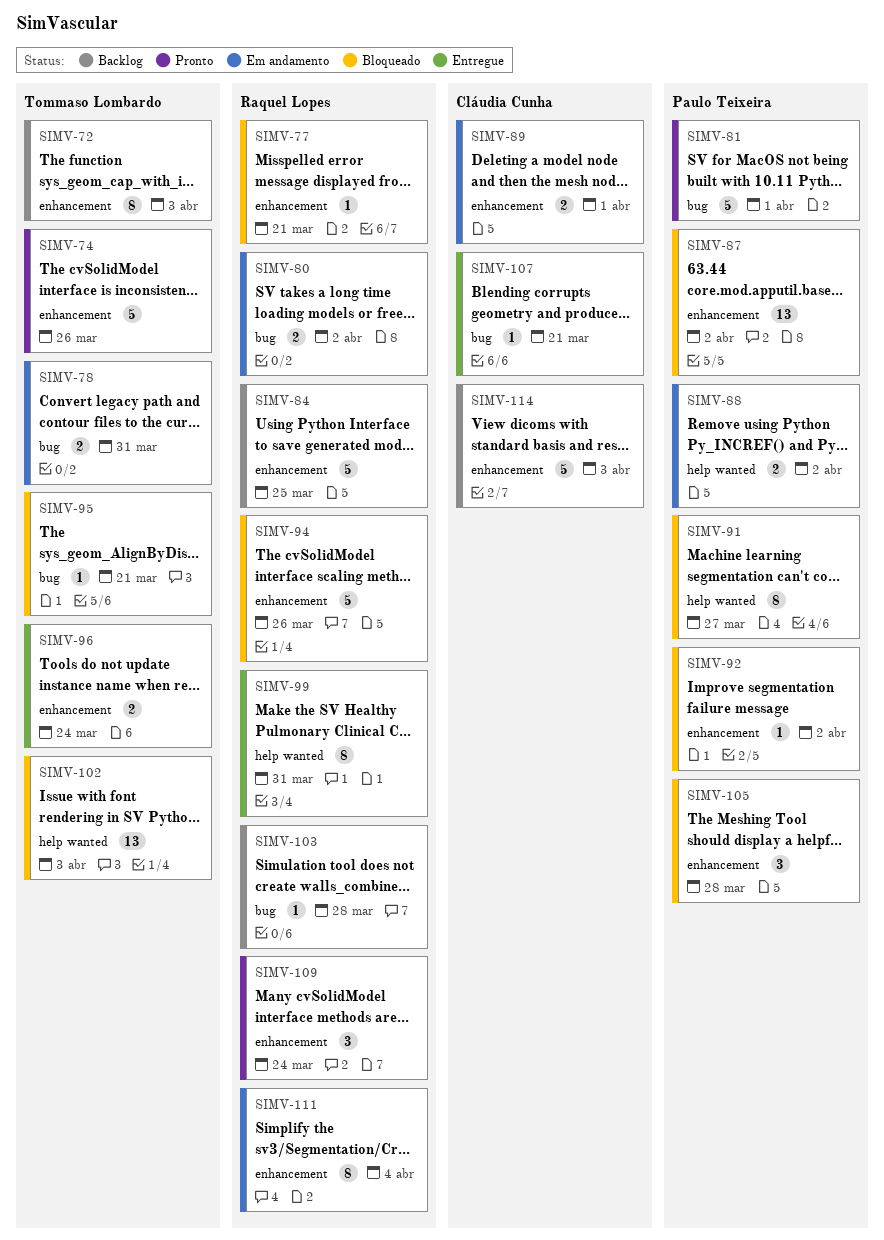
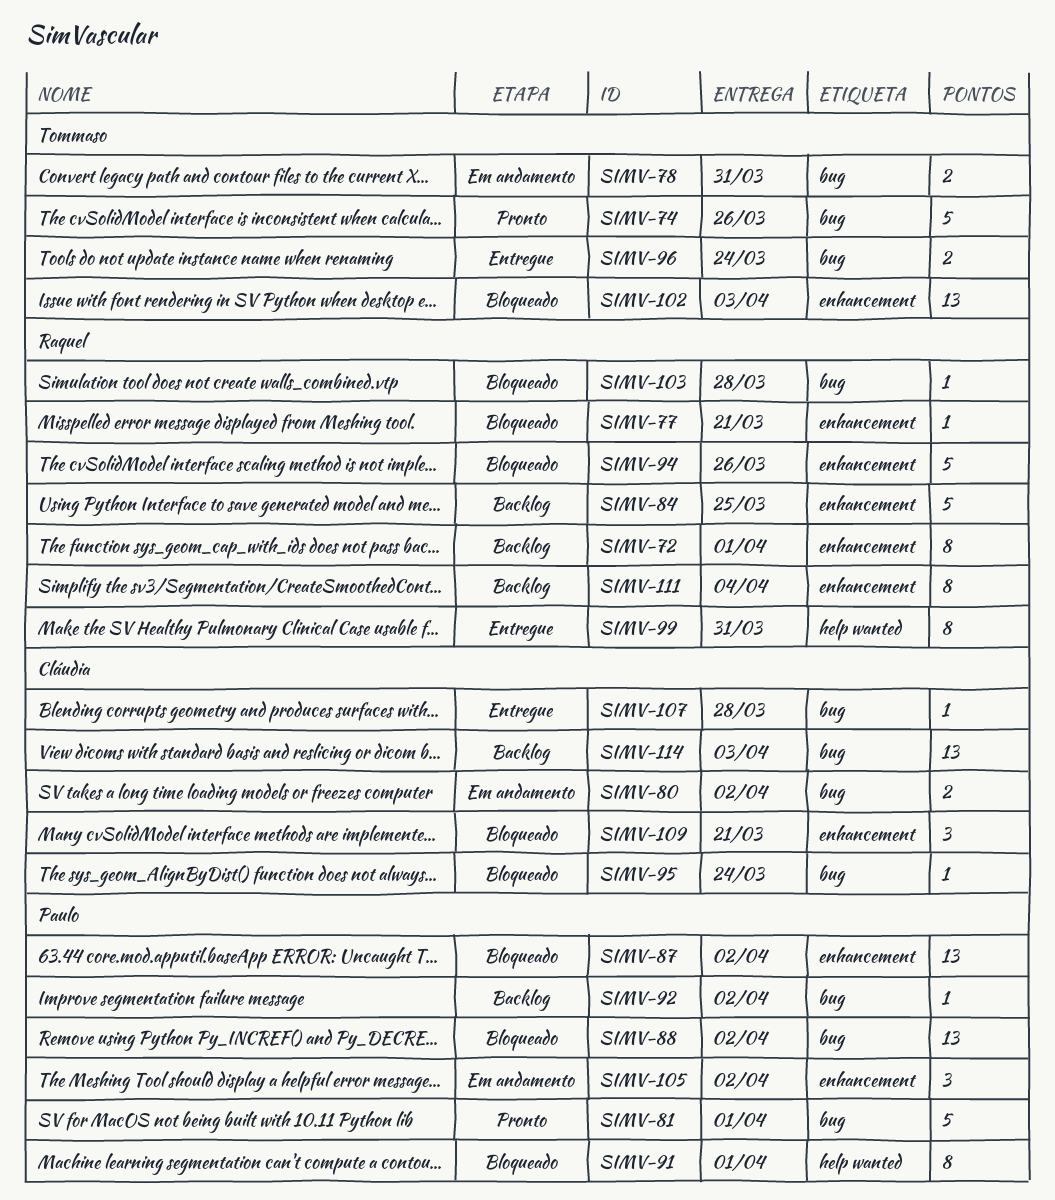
SIMV-72, owner: Tommaso Lombardo -> Raquel Lopes
SIMV-72, due: Apr 3 -> Apr 1
SIMV-74, label: enhancement -> bug
SIMV-80, owner: Raquel Lopes -> Cláudia Cunha
SIMV-88, status: Em andamento -> Bloqueado
SIMV-88, label: help wanted -> bug
SIMV-88, estimate: 2 -> 13
SIMV-89: present -> none
SIMV-91, due: Mar 27 -> Apr 1
SIMV-92, status: Bloqueado -> Backlog
SIMV-92, label: enhancement -> bug
SIMV-95, owner: Tommaso Lombardo -> Cláudia Cunha
SIMV-95, due: Mar 21 -> Mar 24
SIMV-96, label: enhancement -> bug
SIMV-102, label: help wanted -> enhancement
SIMV-103, status: Backlog -> Bloqueado
SIMV-105, status: Bloqueado -> Em andamento
SIMV-105, due: Mar 28 -> Apr 2
SIMV-107, due: Mar 21 -> Mar 28
SIMV-109, status: Pronto -> Bloqueado
SIMV-109, owner: Raquel Lopes -> Cláudia Cunha
SIMV-109, due: Mar 24 -> Mar 21
SIMV-111, status: Em andamento -> Backlog
SIMV-114, label: enhancement -> bug
SIMV-114, estimate: 5 -> 13

